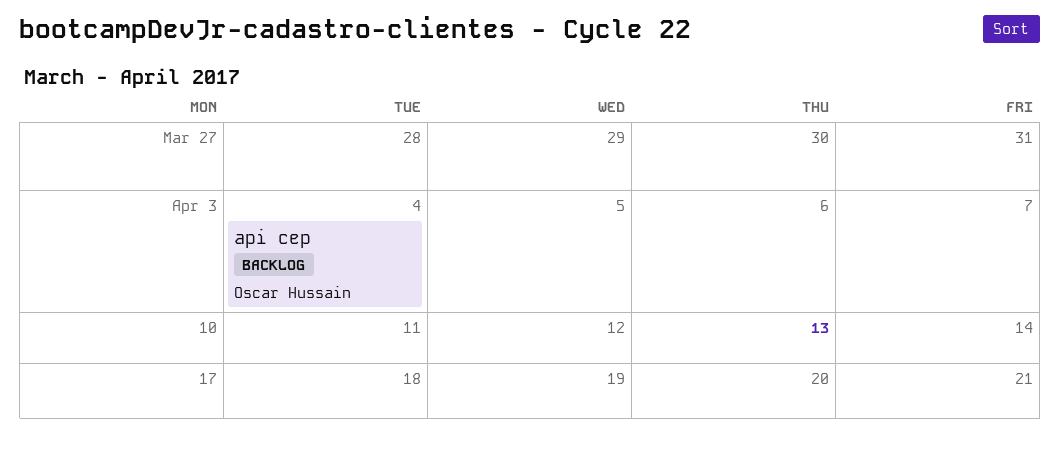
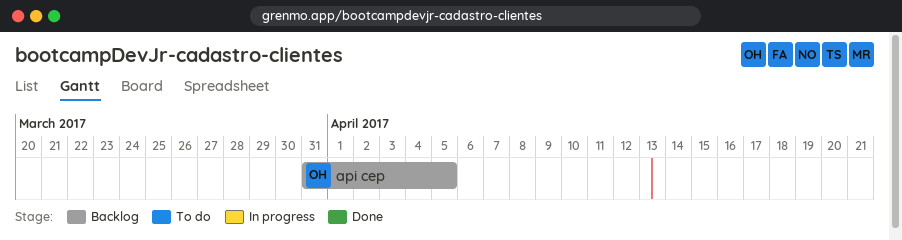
api cep, due: Apr 4 -> Apr 5

